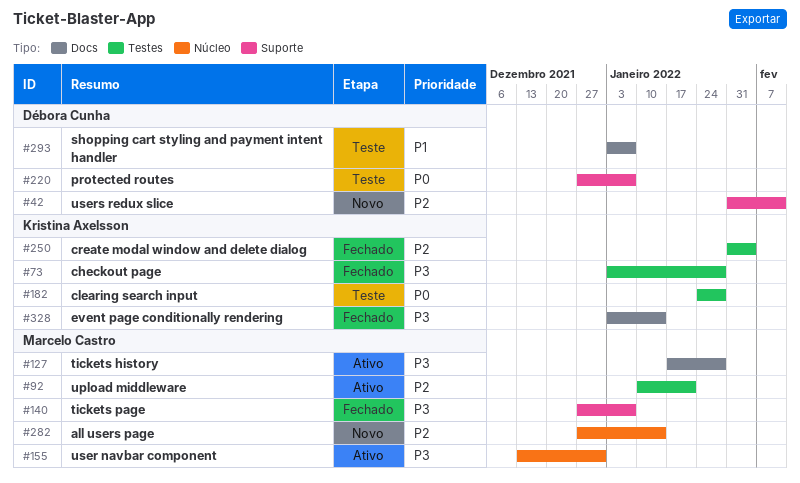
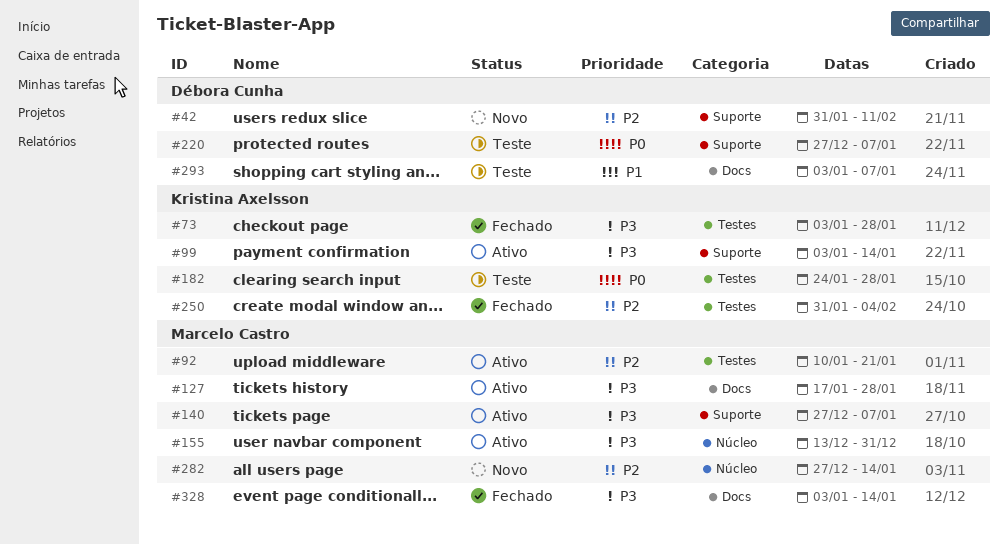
#99: none -> present
#140, status: Fechado -> Ativo
#328, owner: Kristina Axelsson -> Marcelo Castro

